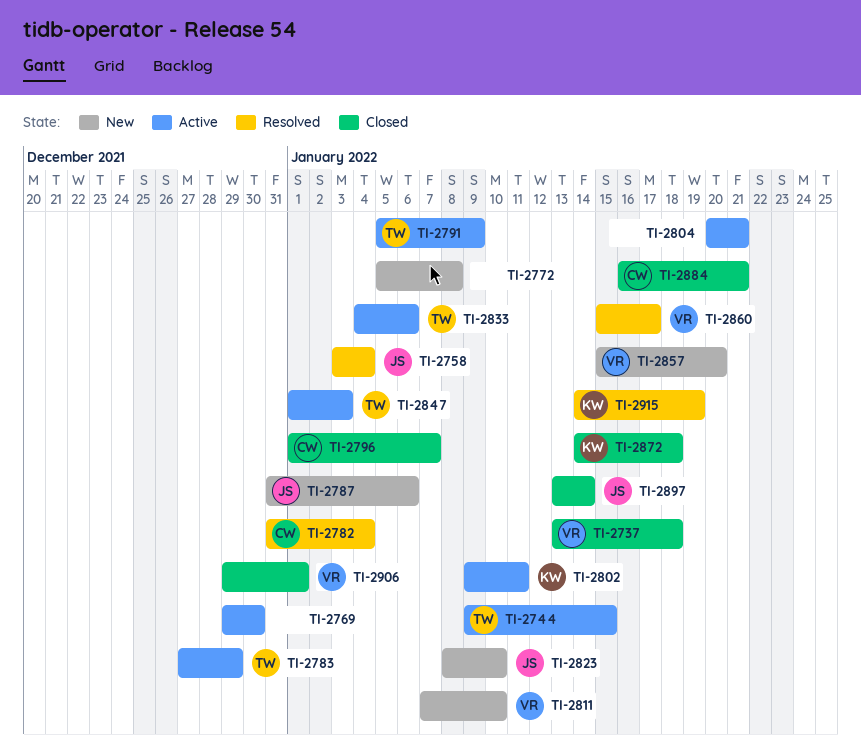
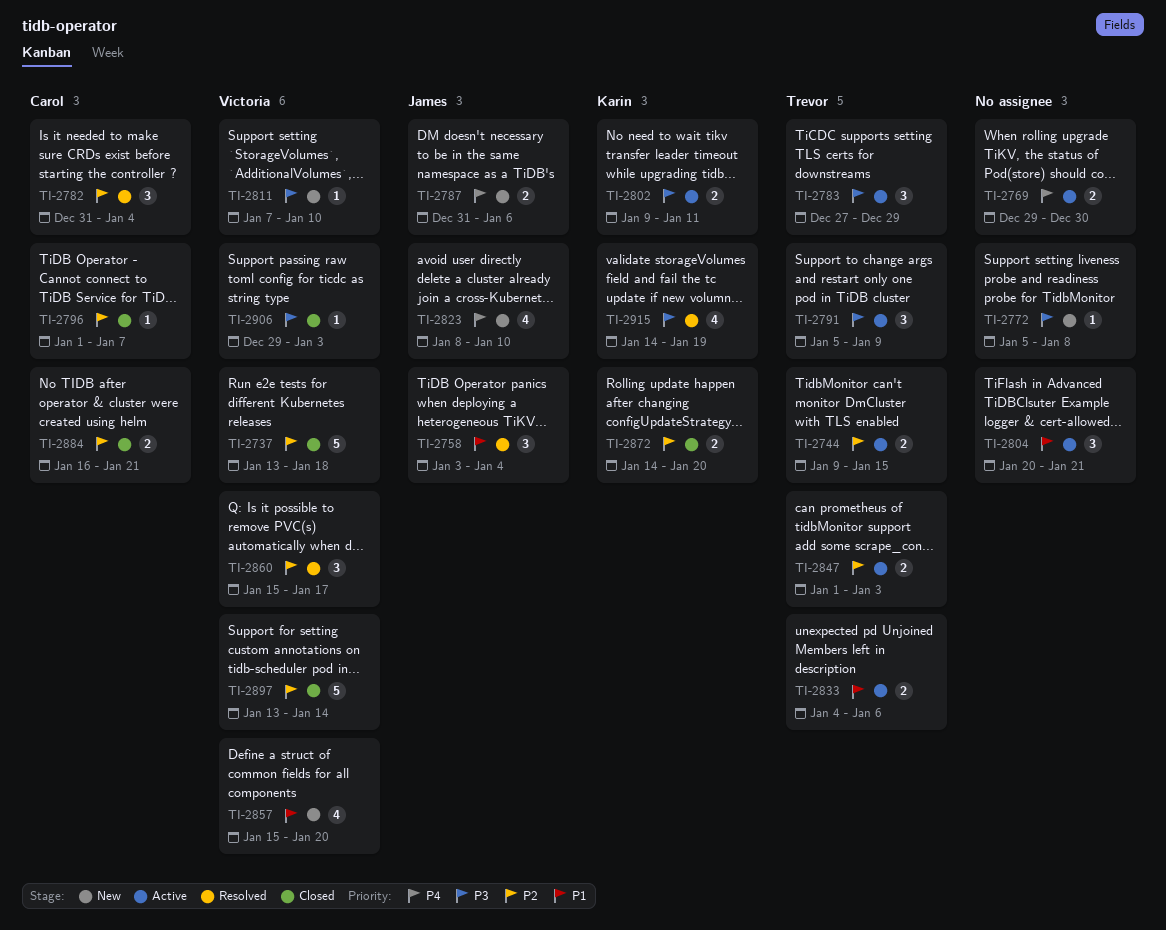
TI-2872, due: Jan 18 -> Jan 20
TI-2897, owner: James -> Victoria
TI-2906, due: Jan 1 -> Jan 3

